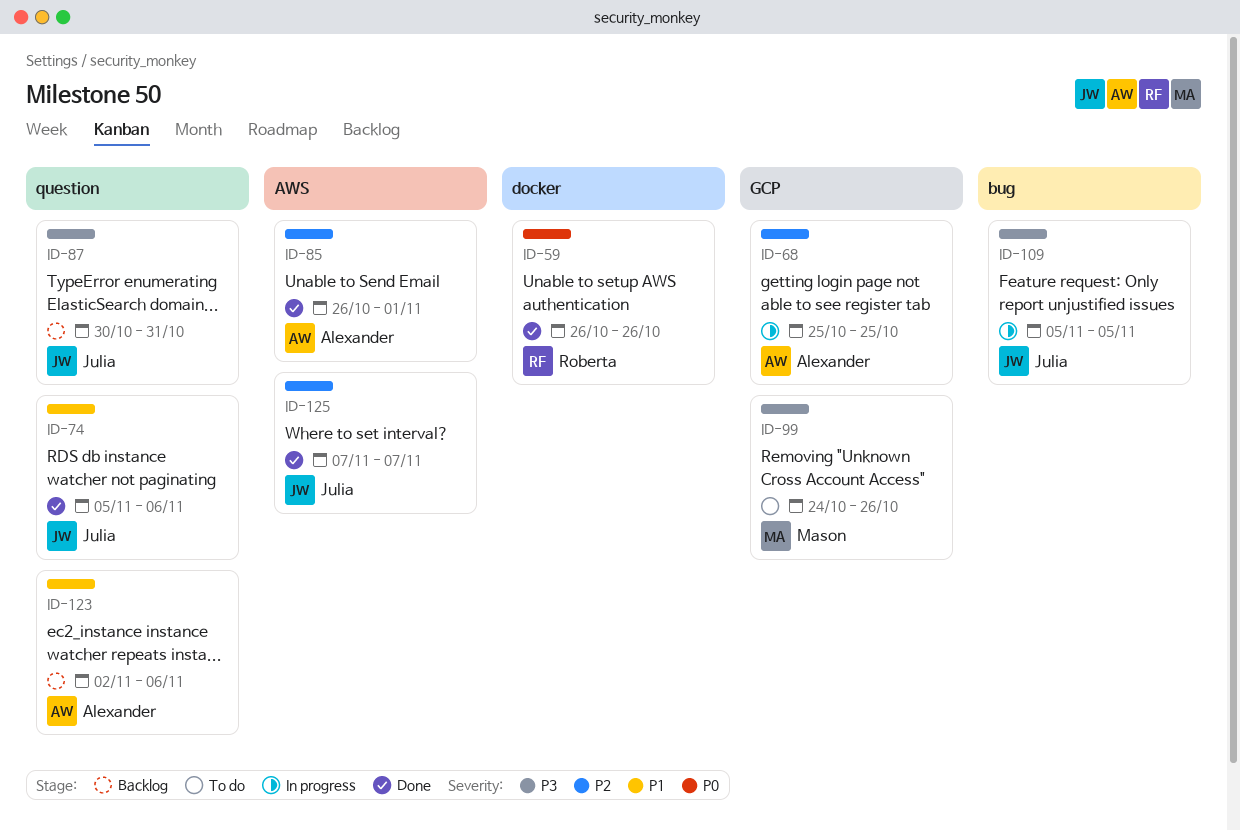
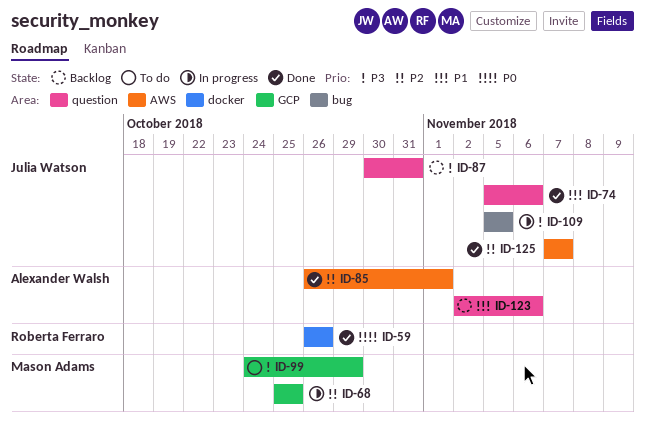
ID-68, owner: Alexander Walsh -> Mason Adams
ID-99, due: Oct 26 -> Oct 29

